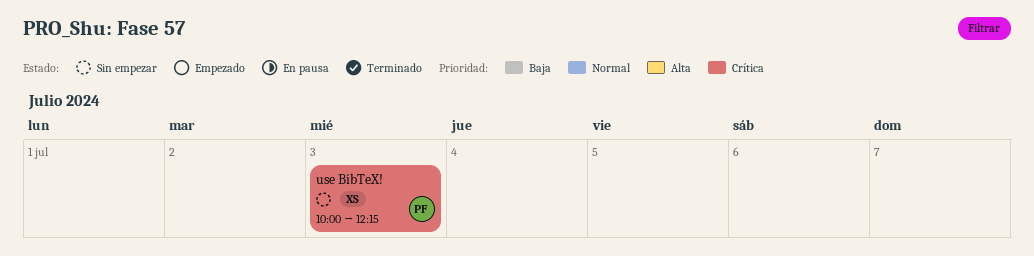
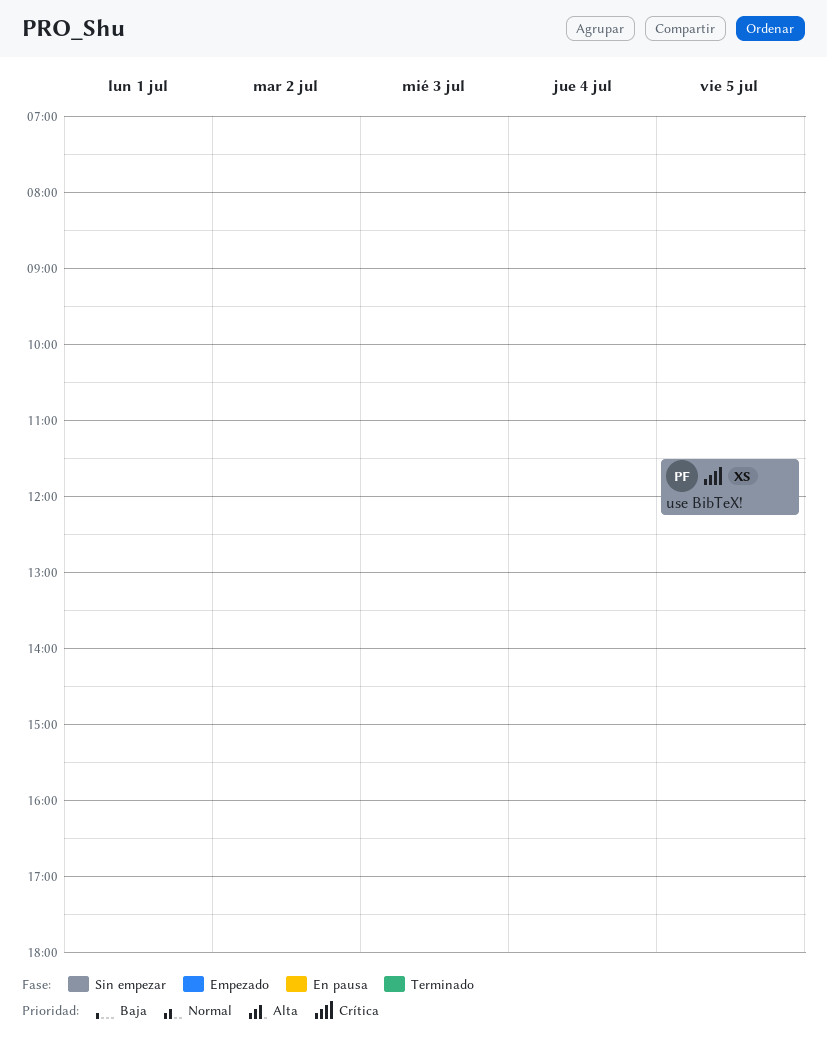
use BibTeX!, day: Jul 3 -> Jul 5
use BibTeX!, begins: 10:00 -> 11:30

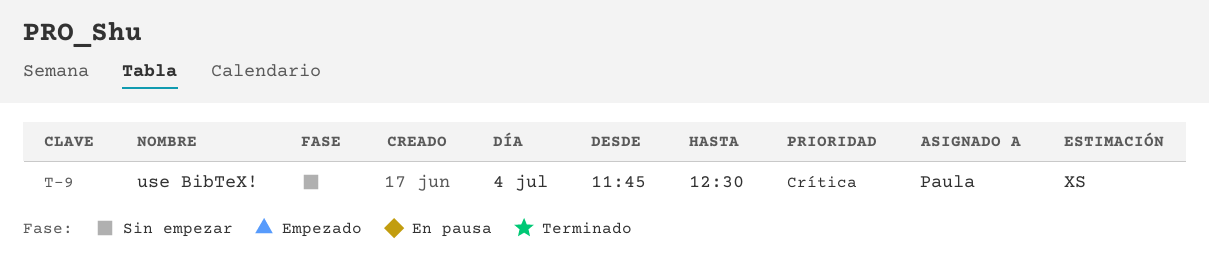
use BibTeX!, day: Jul 5 -> Jul 4
use BibTeX!, begins: 11:30 -> 11:45
use BibTeX!, ends: 12:15 -> 12:30

